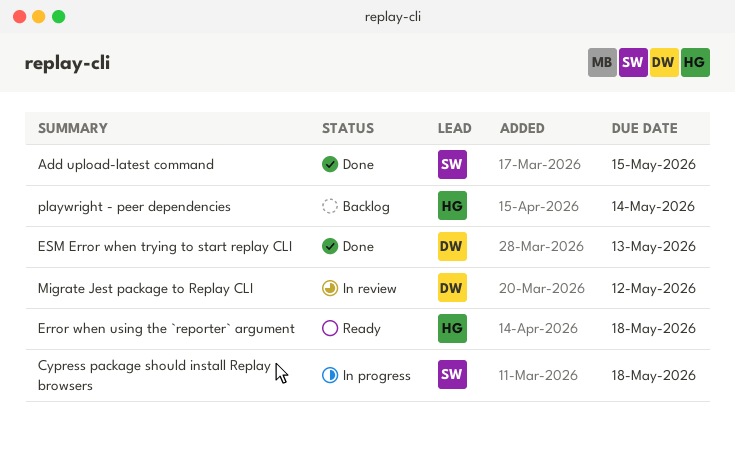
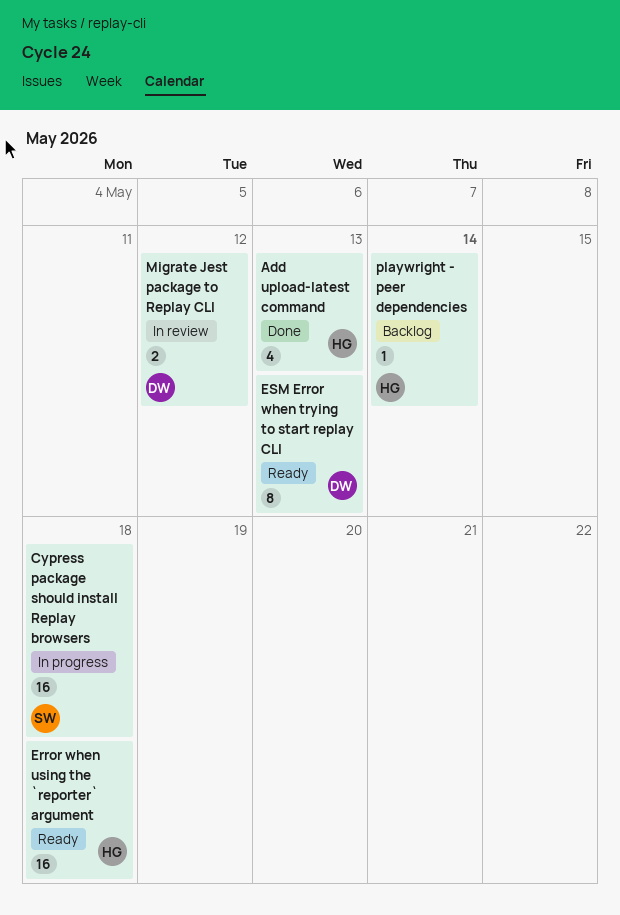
Add upload-latest command, owner: SW -> HG
Add upload-latest command, due: May 15 -> May 13
ESM Error when trying to start replay CLI, status: Done -> Ready

